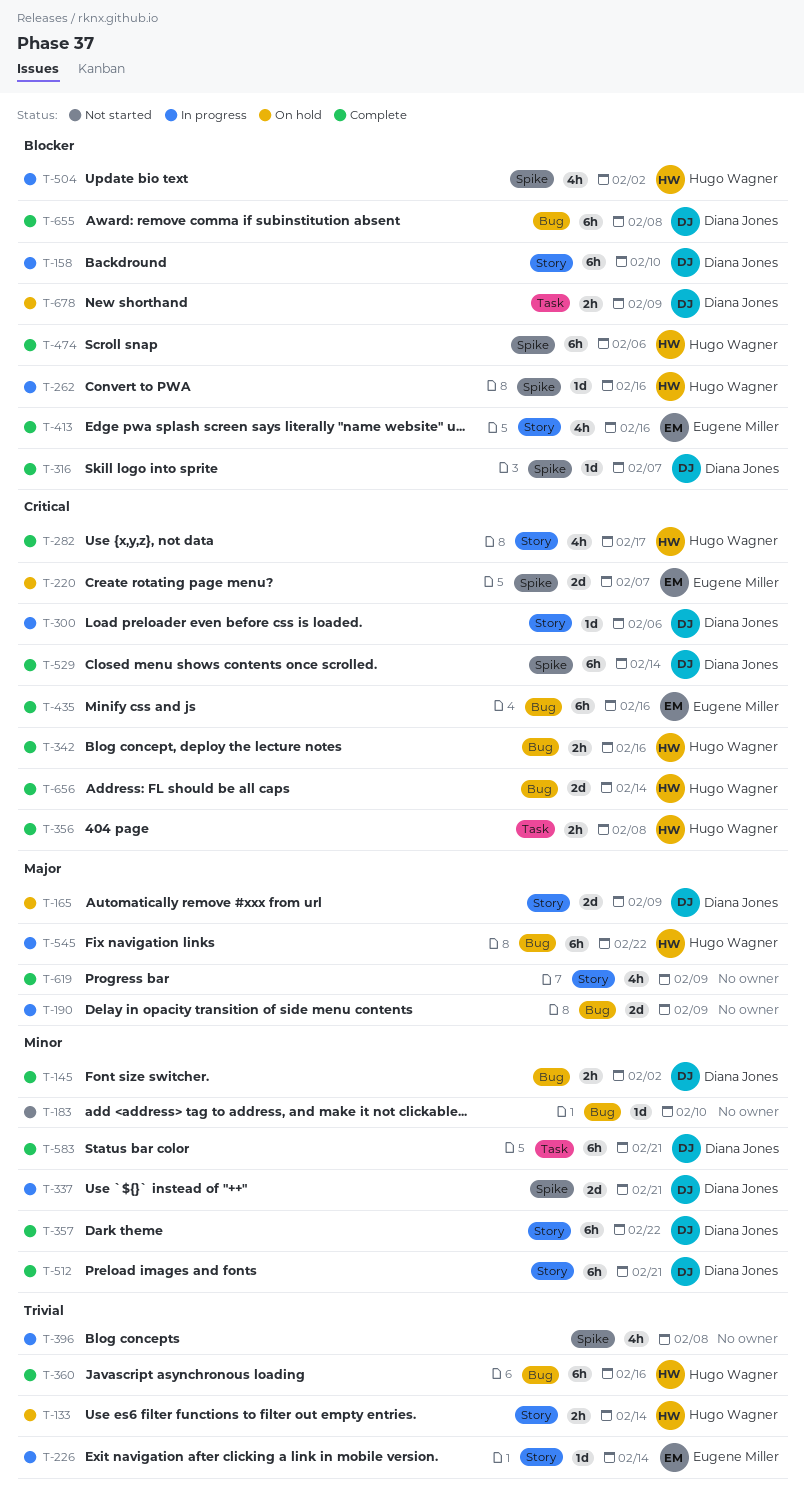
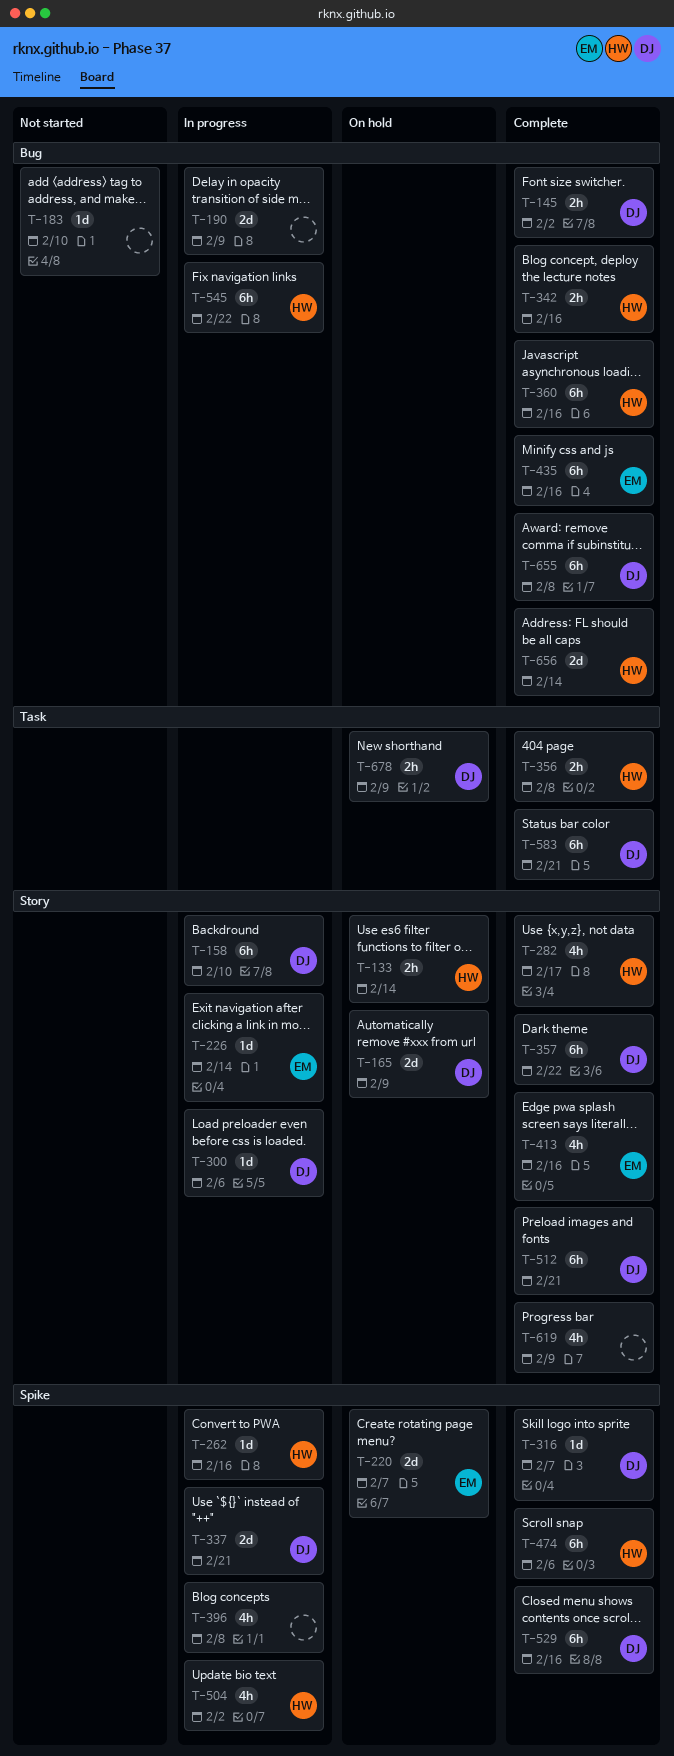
T-529, due: Feb 14 -> Feb 16

